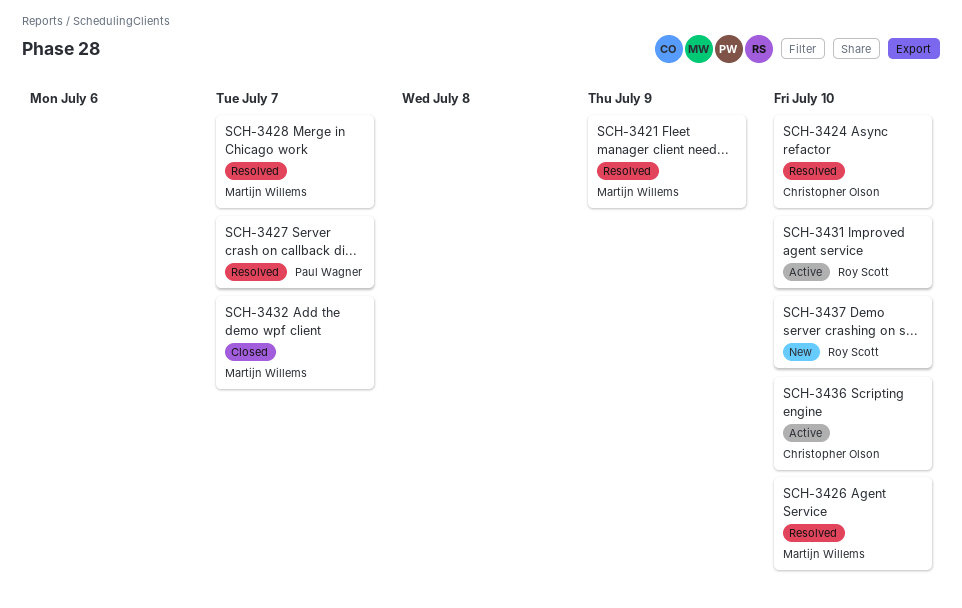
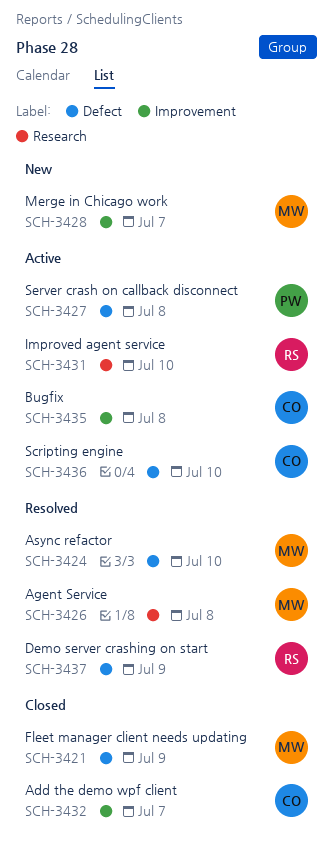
SCH-3421, status: Resolved -> Closed
SCH-3424, owner: Christopher Olson -> Martijn Willems
SCH-3426, due: Jul 10 -> Jul 8
SCH-3427, status: Resolved -> Active
SCH-3427, due: Jul 7 -> Jul 8
SCH-3428, status: Resolved -> New
SCH-3432, owner: Martijn Willems -> Christopher Olson
SCH-3435: none -> present
SCH-3437, status: New -> Resolved
SCH-3437, due: Jul 10 -> Jul 9

